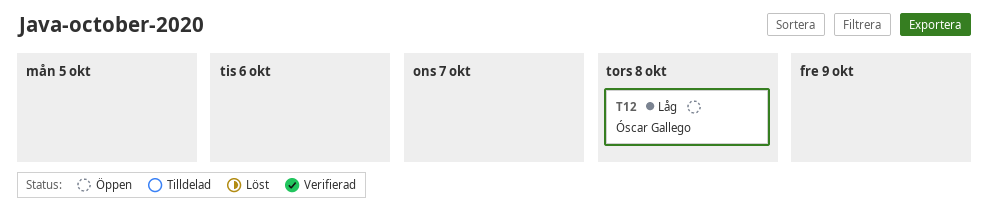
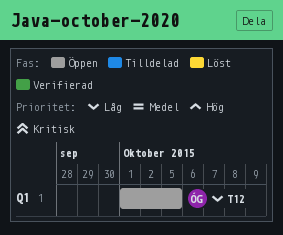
T12, due: Oct 8 -> Oct 5

